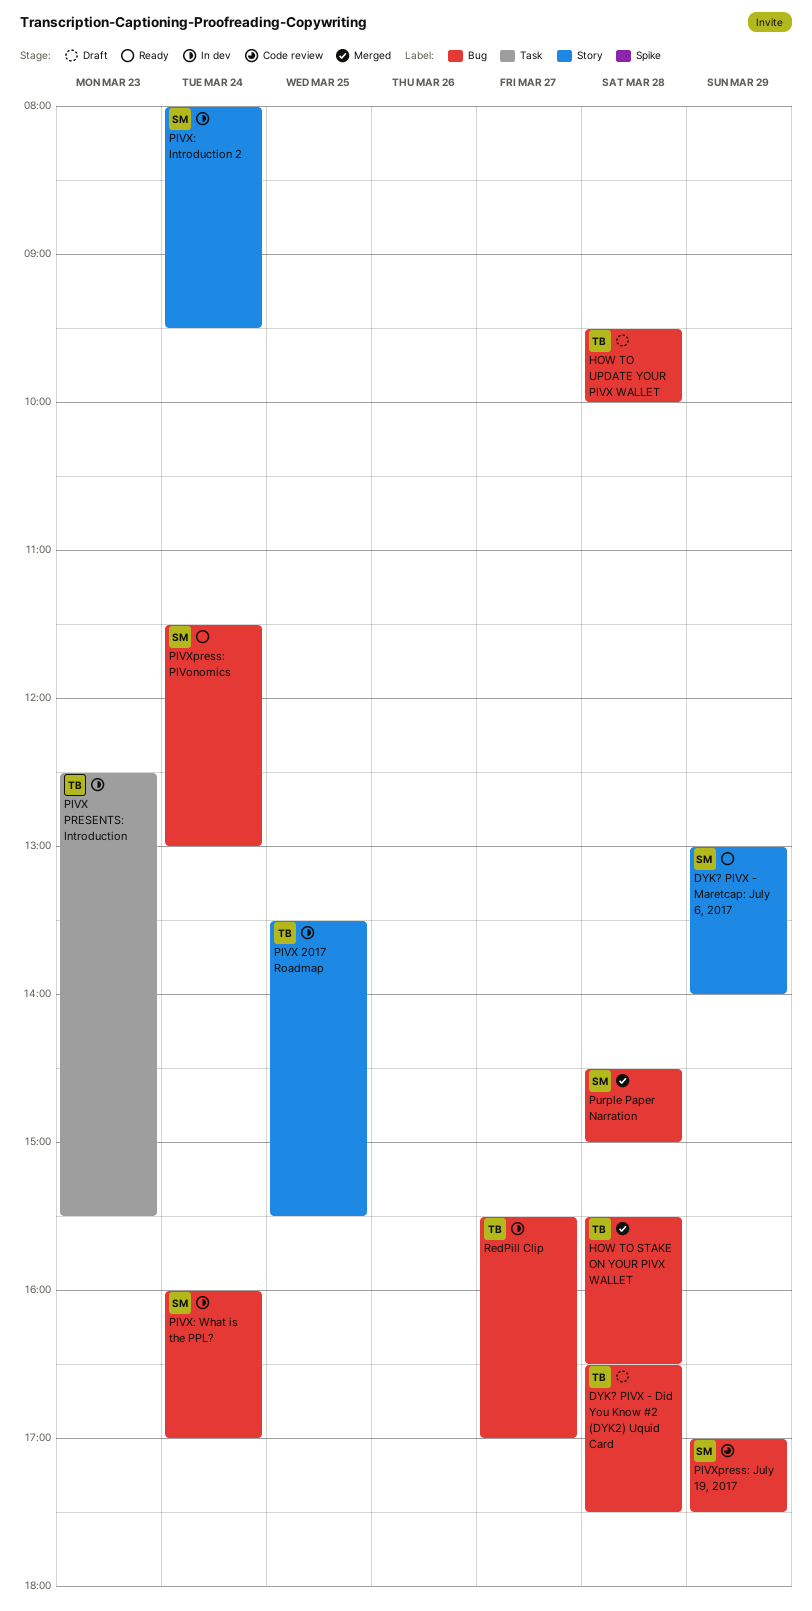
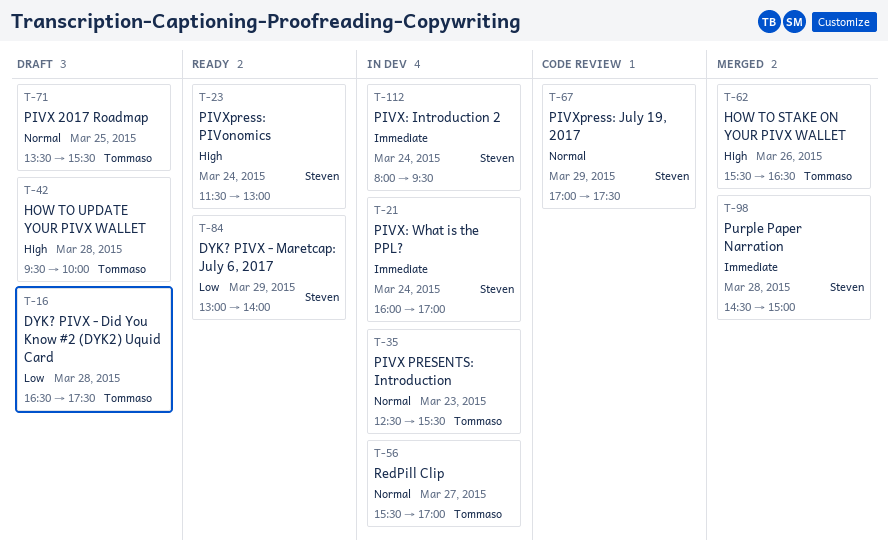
HOW TO STAKE ON YOUR PIVX WALLET, day: Mar 28 -> Mar 26
PIVX 2017 Roadmap, status: In dev -> Draft

